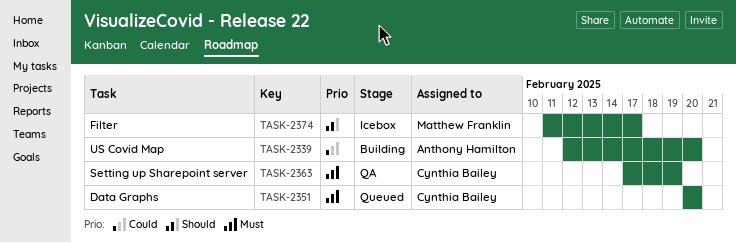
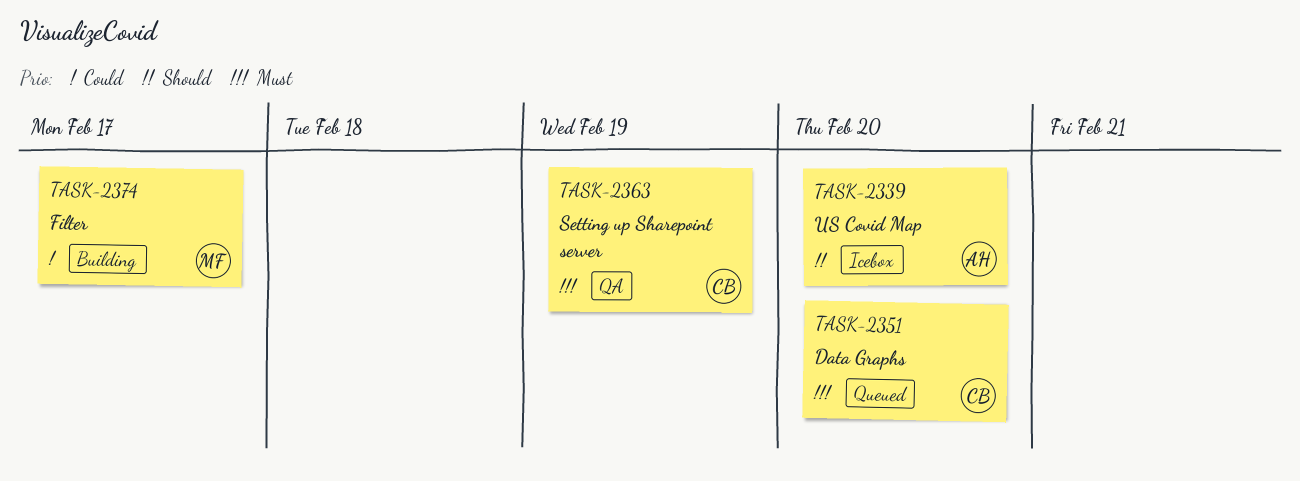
TASK-2339, status: Building -> Icebox
TASK-2339, priority: Could -> Should
TASK-2374, status: Icebox -> Building
TASK-2374, priority: Should -> Could

